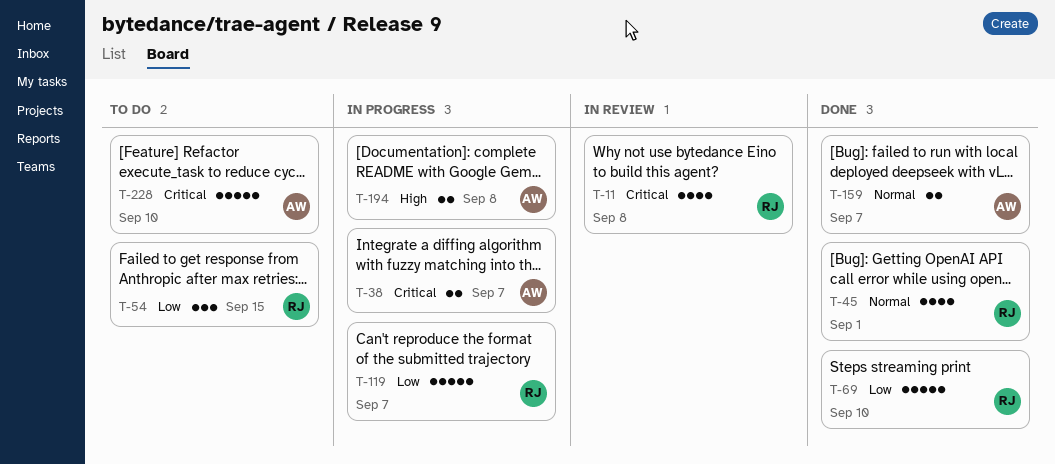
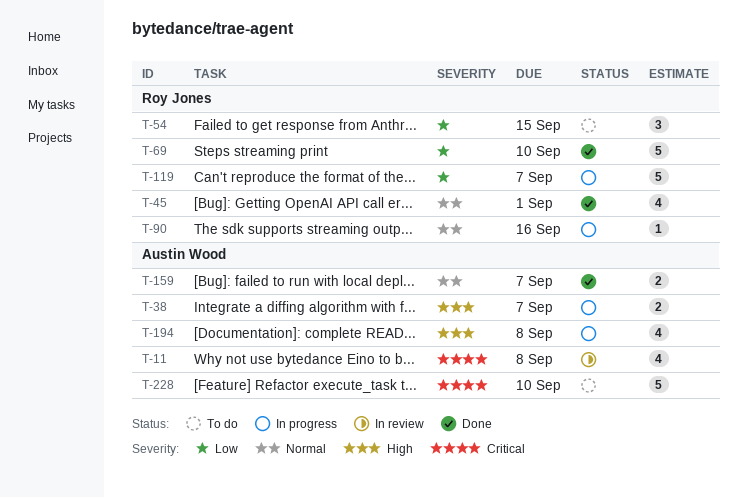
T-11, owner: Roy Jones -> Austin Wood
T-38, priority: Critical -> High
T-90: none -> present
T-194, estimate: 2 -> 4

